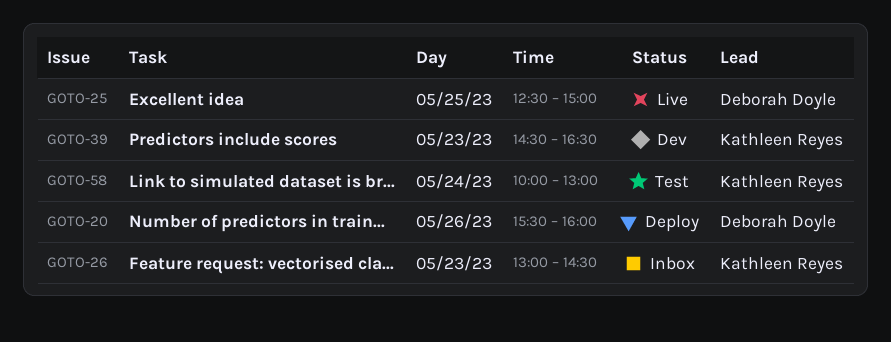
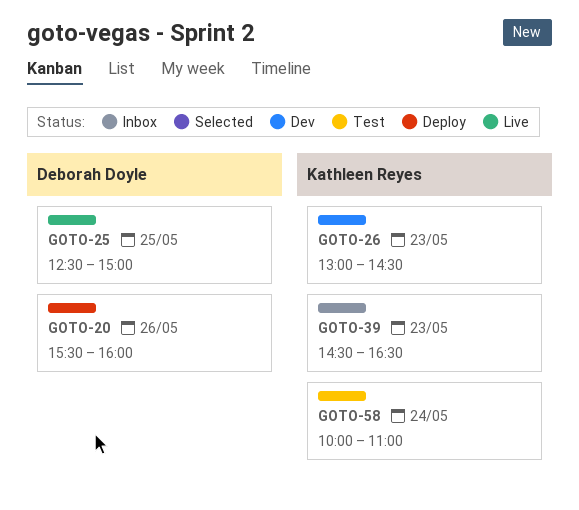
GOTO-26, status: Inbox -> Dev
GOTO-39, status: Dev -> Inbox
GOTO-58, ends: 13:00 -> 11:00

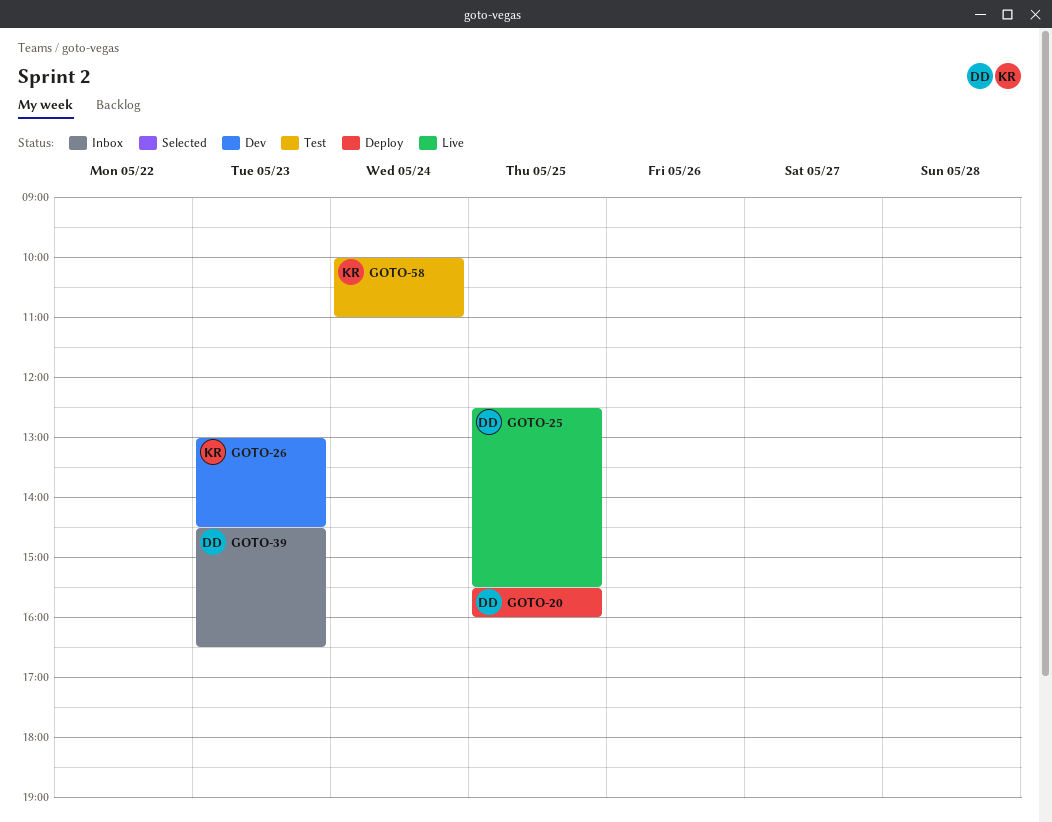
GOTO-20, day: May 26 -> May 25
GOTO-25, ends: 15:00 -> 15:30
GOTO-39, owner: Kathleen Reyes -> Deborah Doyle

